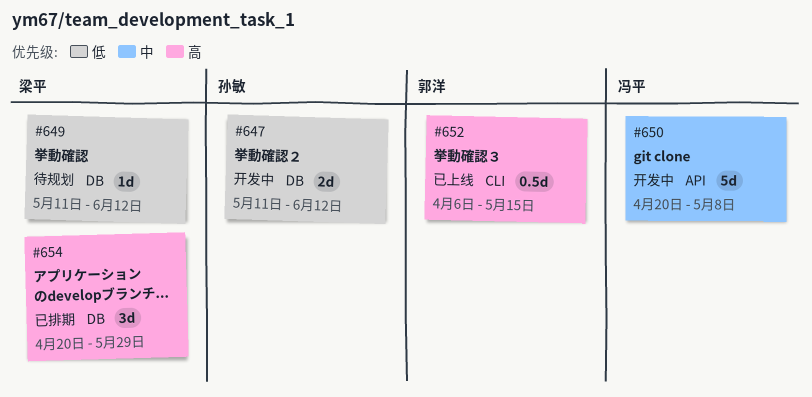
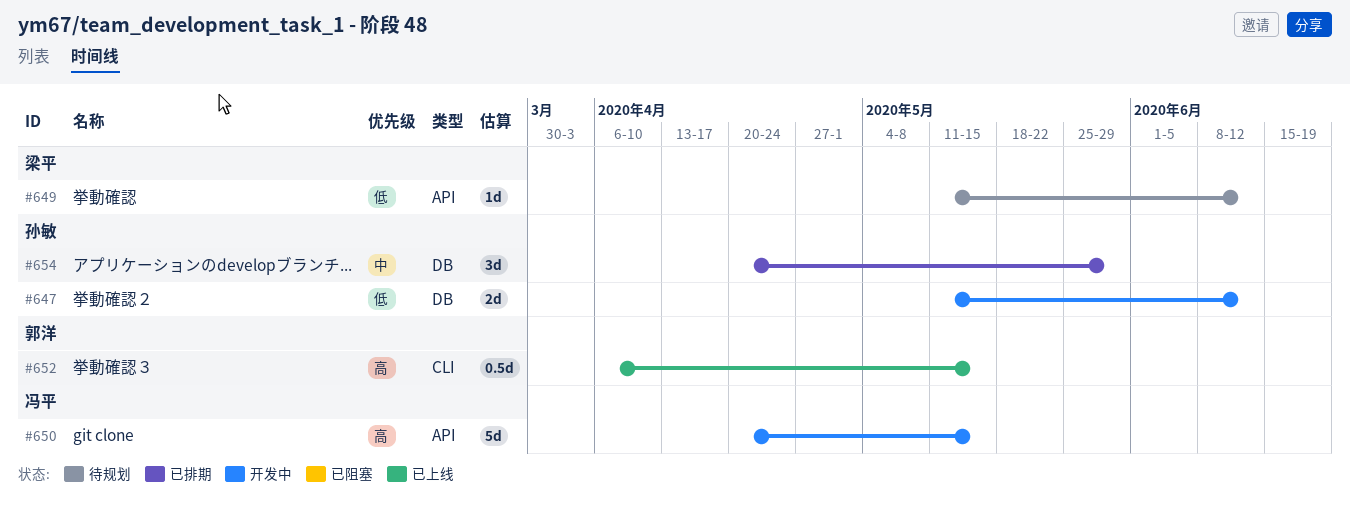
#649, label: DB -> API
#650, priority: 中 -> 高
#650, due: May 8 -> May 15
#654, owner: 梁平 -> 孙敏
#654, priority: 高 -> 中

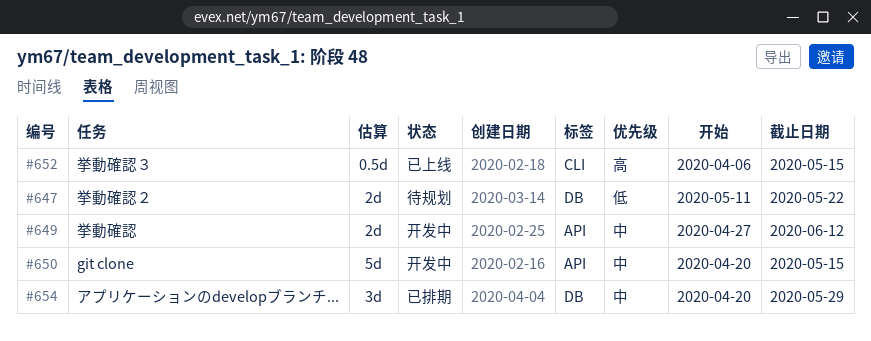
#647, status: 开发中 -> 待规划
#647, due: Jun 12 -> May 22
#649, status: 待规划 -> 开发中
#649, priority: 低 -> 中
#649, estimate: 1d -> 2d
#649, start: May 11 -> Apr 27
#650, priority: 高 -> 中

